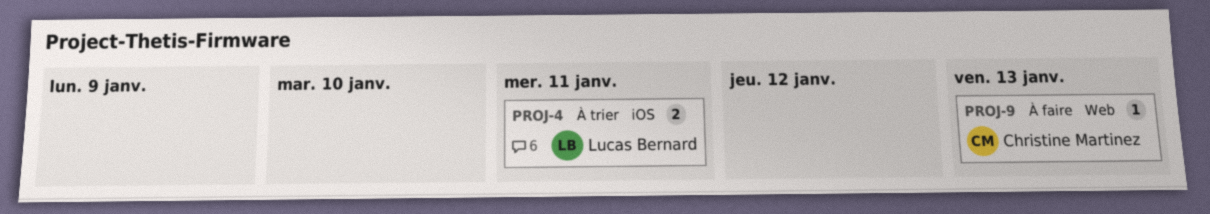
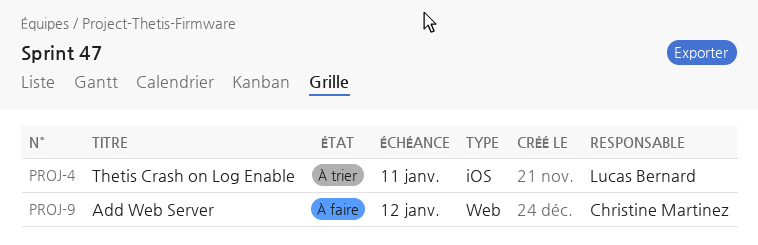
PROJ-9, due: Jan 13 -> Jan 12

